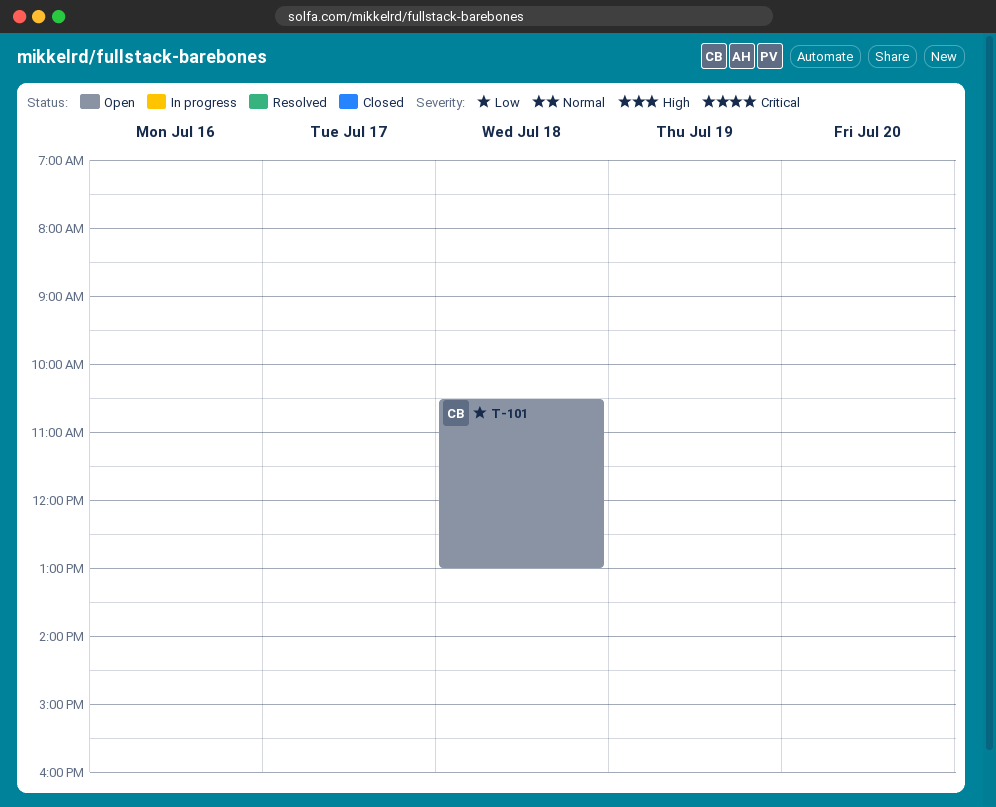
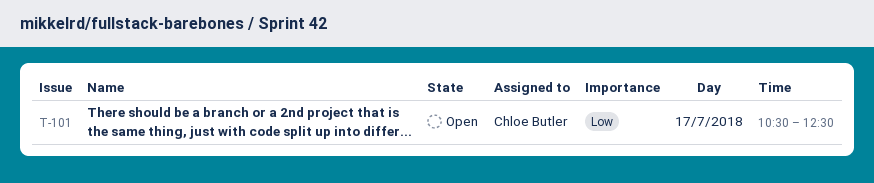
T-101, day: Jul 18 -> Jul 17
T-101, ends: 13:00 -> 12:30

